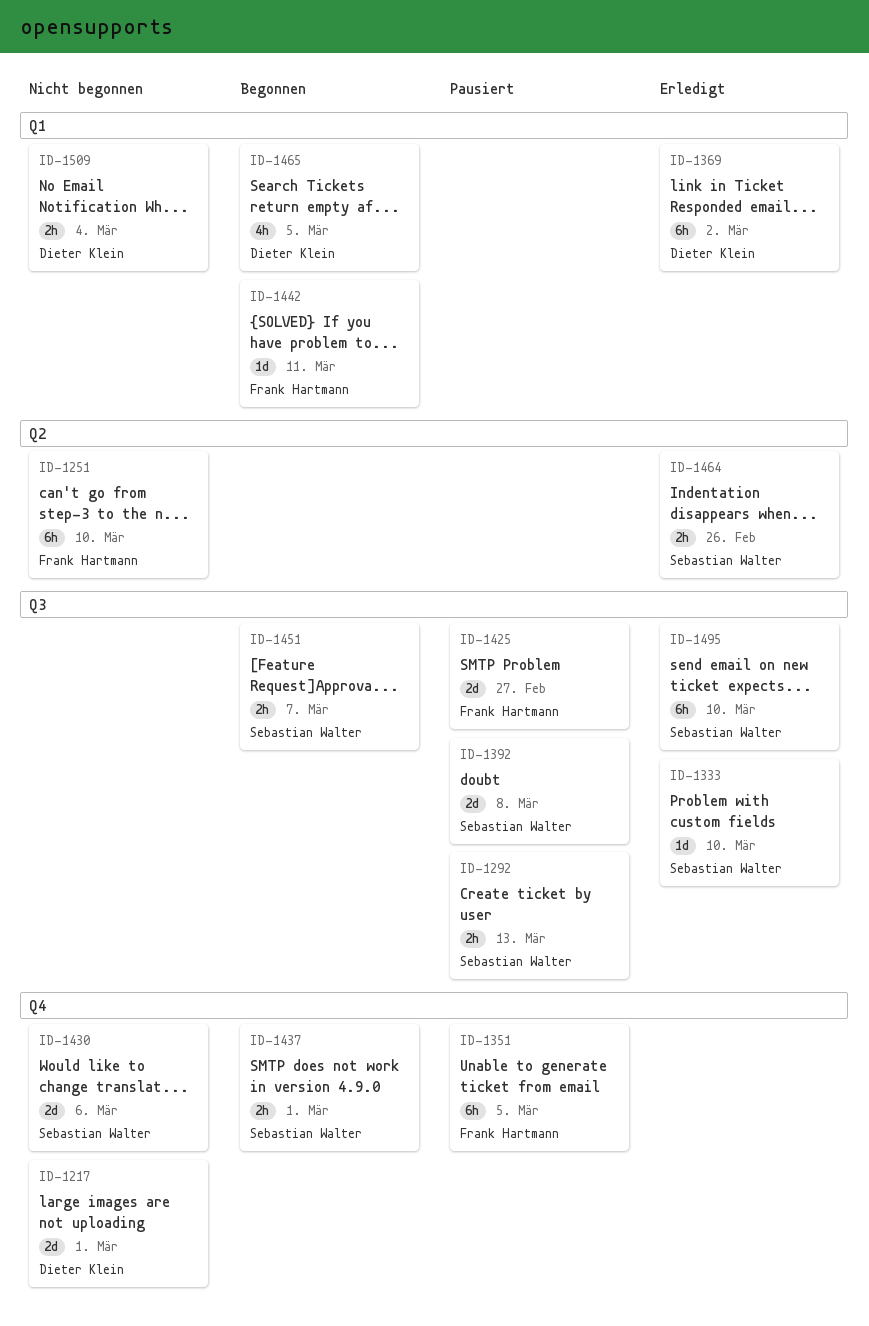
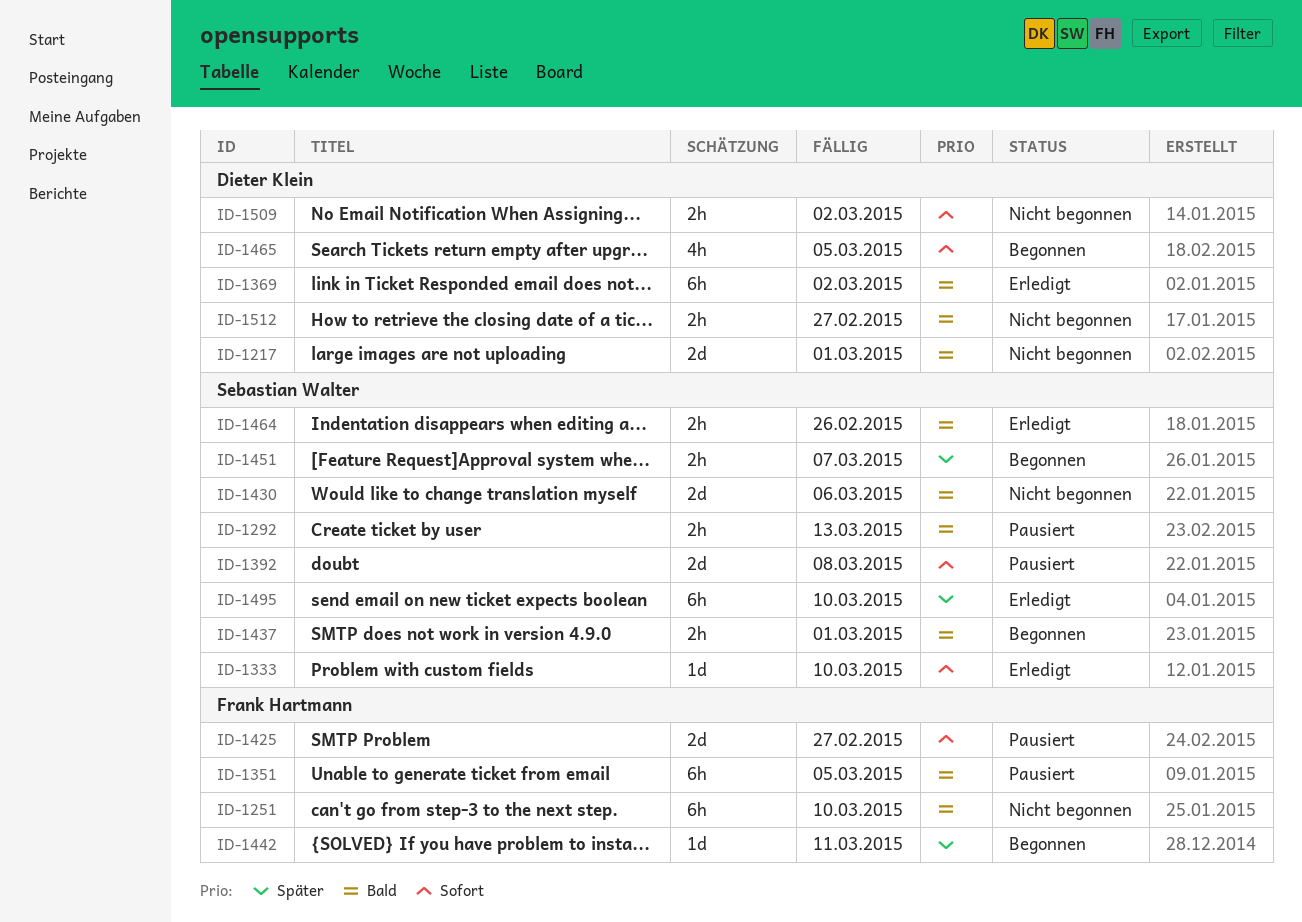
ID-1509, due: Mar 4 -> Mar 2
ID-1512: none -> present

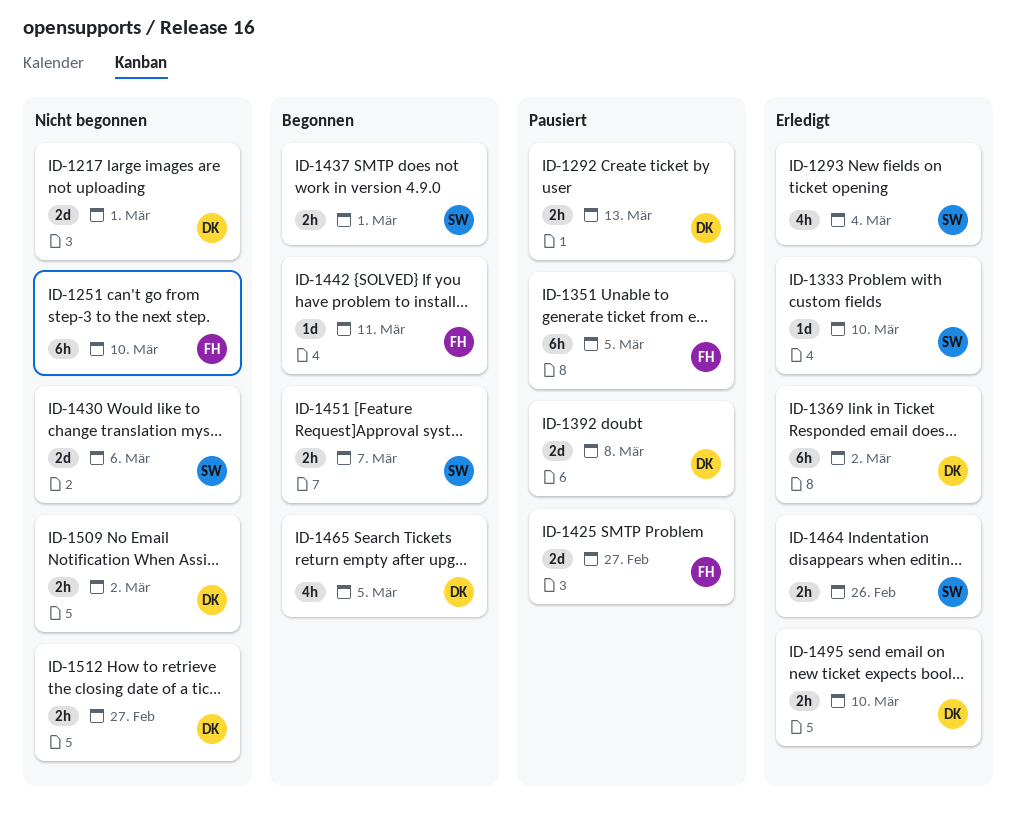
ID-1292, owner: Sebastian Walter -> Dieter Klein
ID-1293: none -> present
ID-1392, owner: Sebastian Walter -> Dieter Klein
ID-1495, owner: Sebastian Walter -> Dieter Klein
ID-1495, estimate: 6h -> 2h

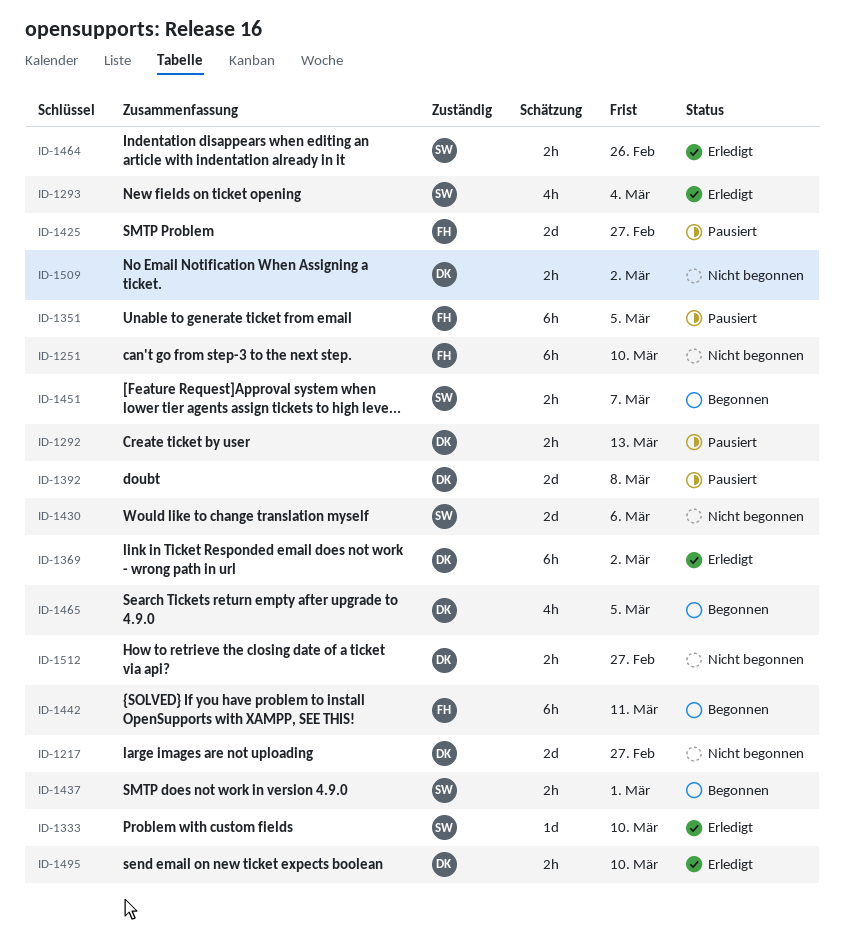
ID-1217, due: Mar 1 -> Feb 27
ID-1442, estimate: 1d -> 6h

